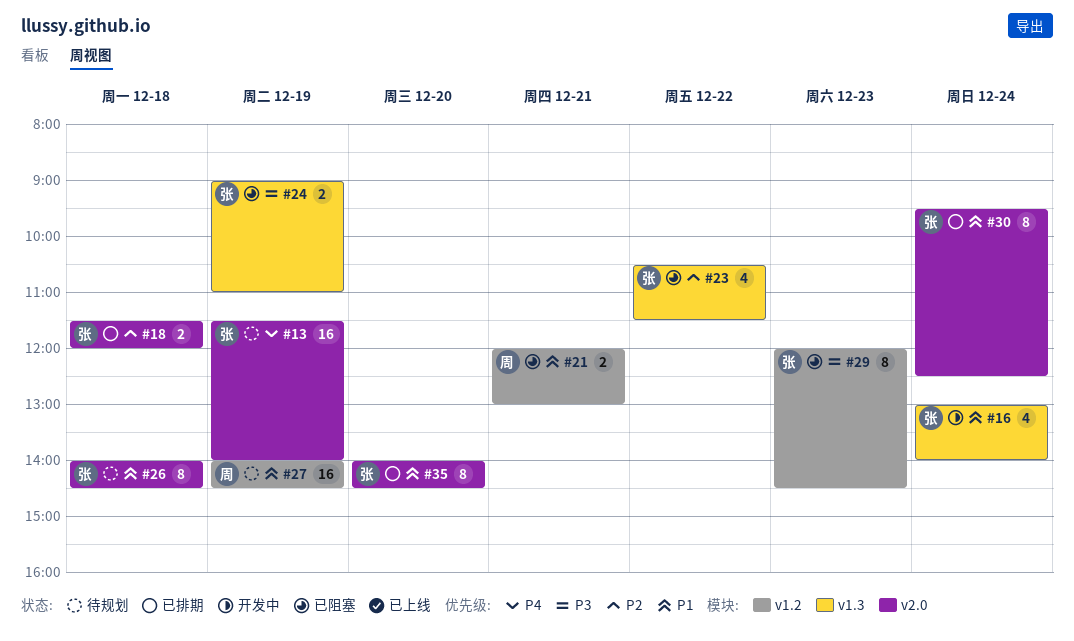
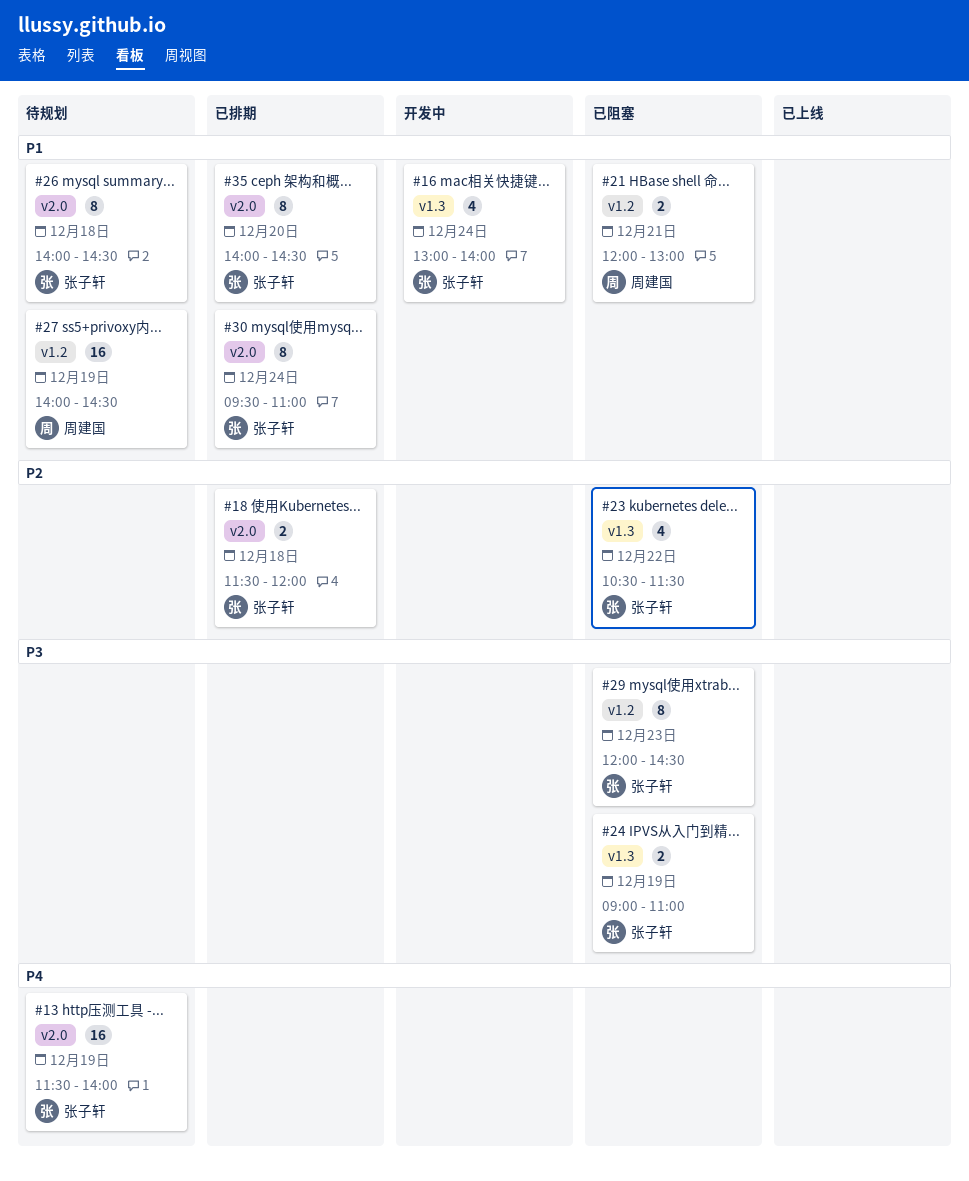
#30, ends: 12:30 -> 11:00

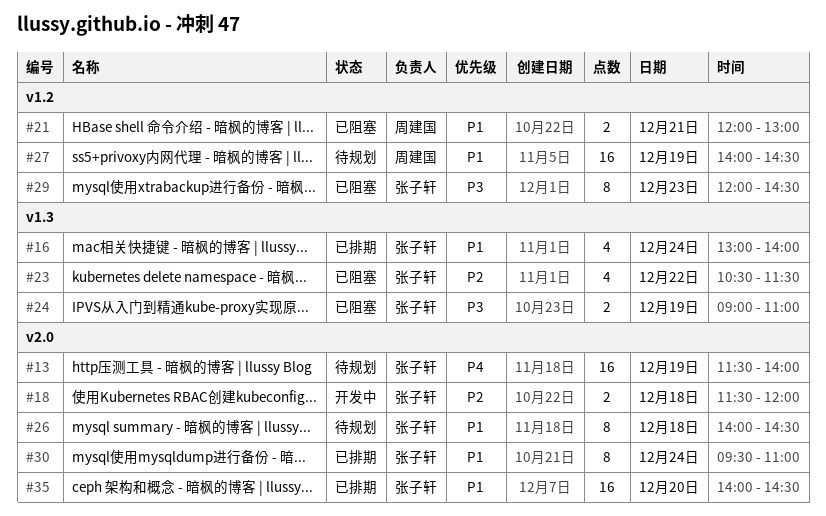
#16, status: 开发中 -> 已排期
#18, status: 已排期 -> 开发中
#35, estimate: 8 -> 16

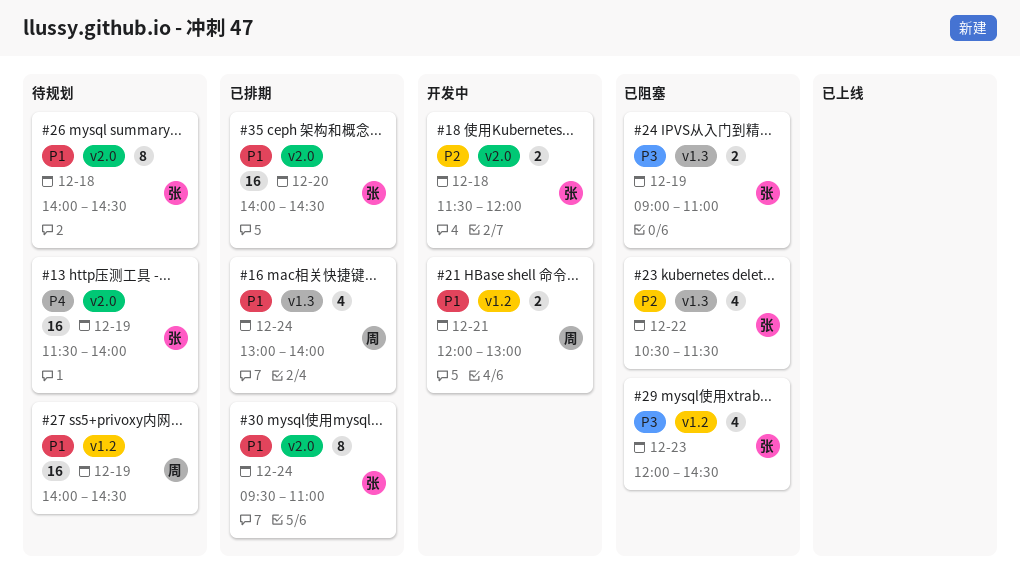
#16, owner: 张子轩 -> 周建国
#21, status: 已阻塞 -> 开发中
#29, estimate: 8 -> 4

